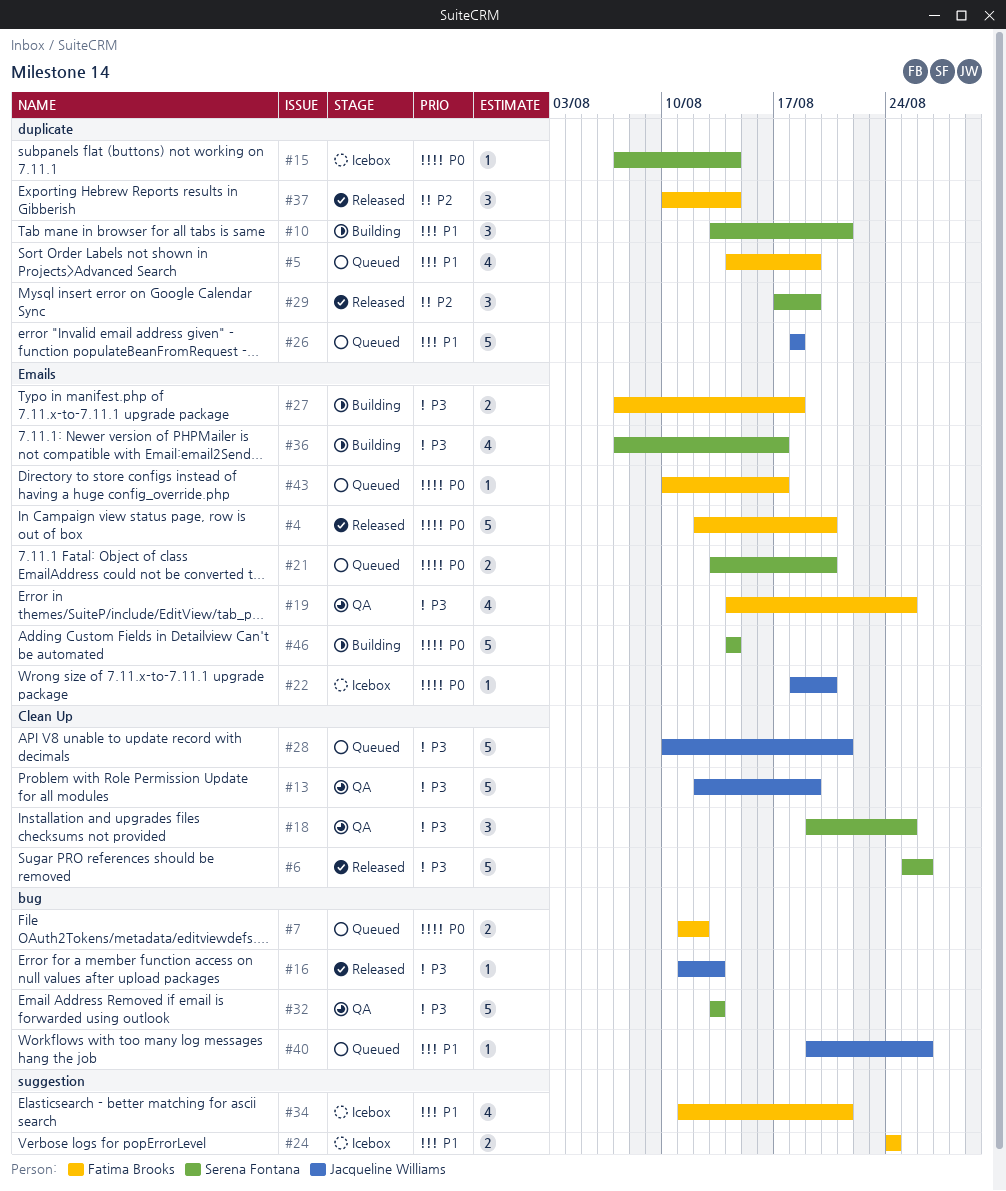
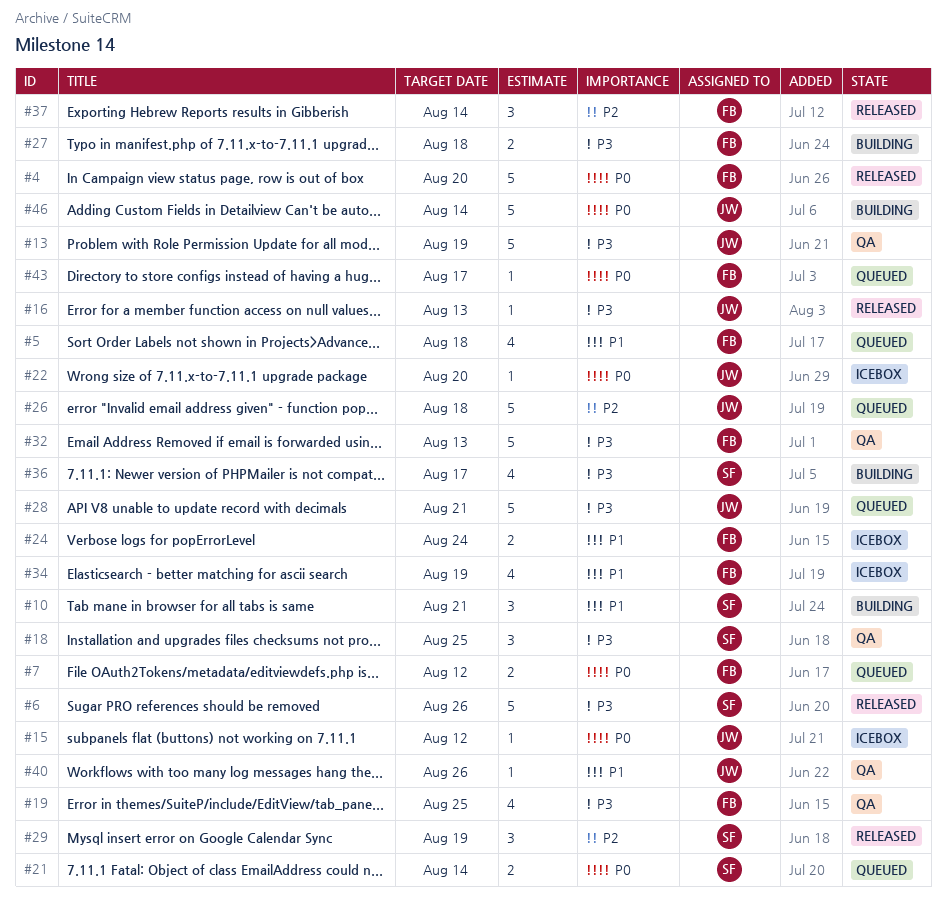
#5, due: Aug 19 -> Aug 18
#15, owner: Serena Fontana -> Jacqueline Williams
#15, due: Aug 14 -> Aug 12
#21, due: Aug 20 -> Aug 14
#26, priority: P1 -> P2
#32, owner: Serena Fontana -> Fatima Brooks
#34, due: Aug 21 -> Aug 19
#40, status: Queued -> QA
#46, owner: Serena Fontana -> Jacqueline Williams

